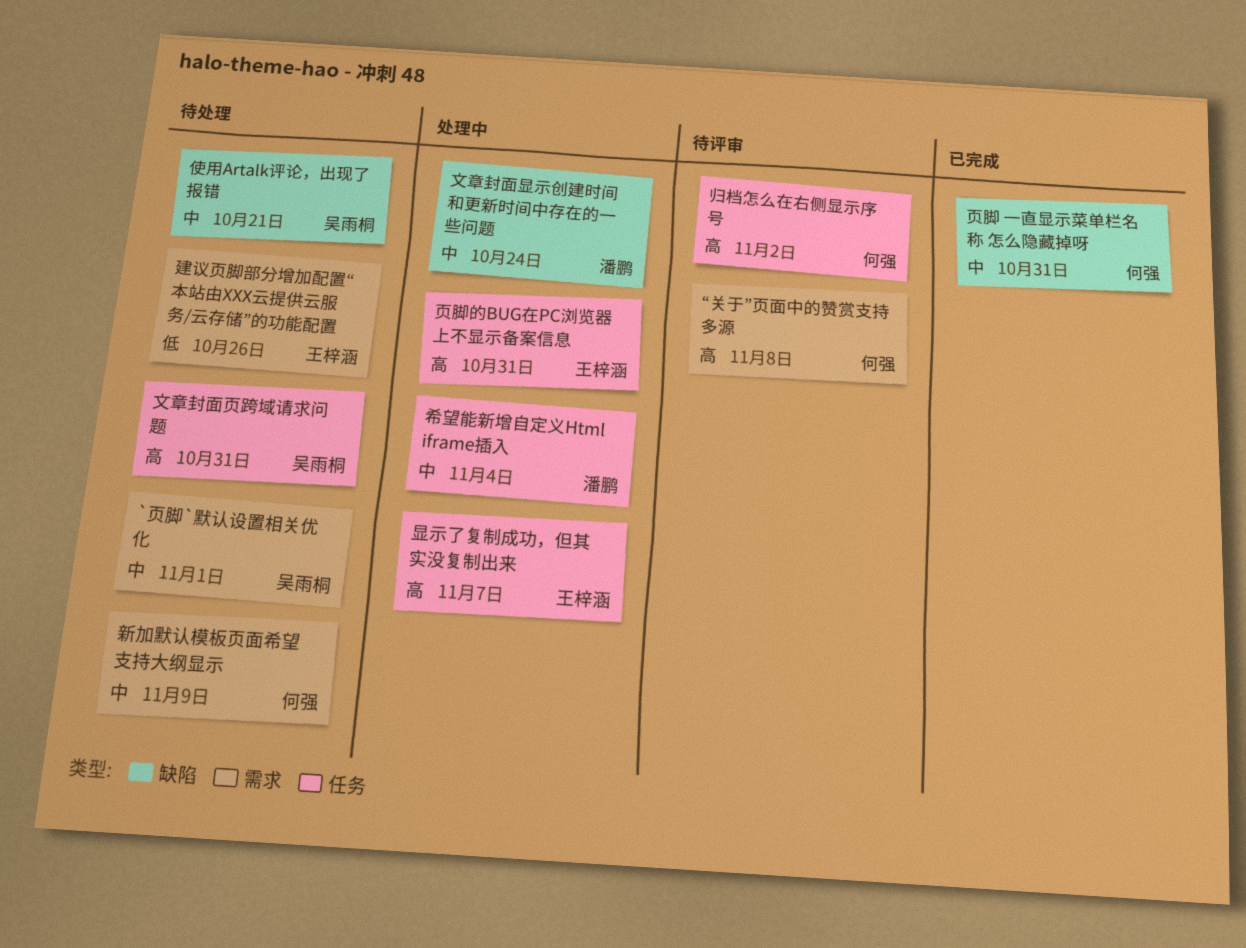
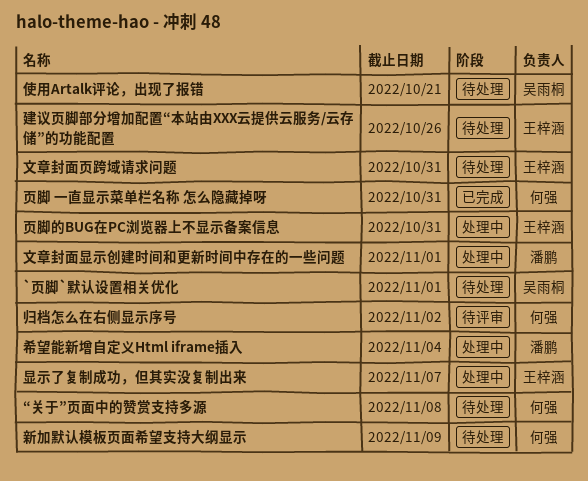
“关于”页面中的赞赏支持多源, status: 待评审 -> 待处理
文章封面显示创建时间和更新时间中存在的一些问题, due: Oct 24 -> Nov 1
文章封面页跨域请求问题, owner: 吴雨桐 -> 王梓涵

